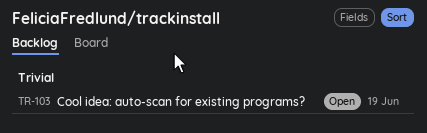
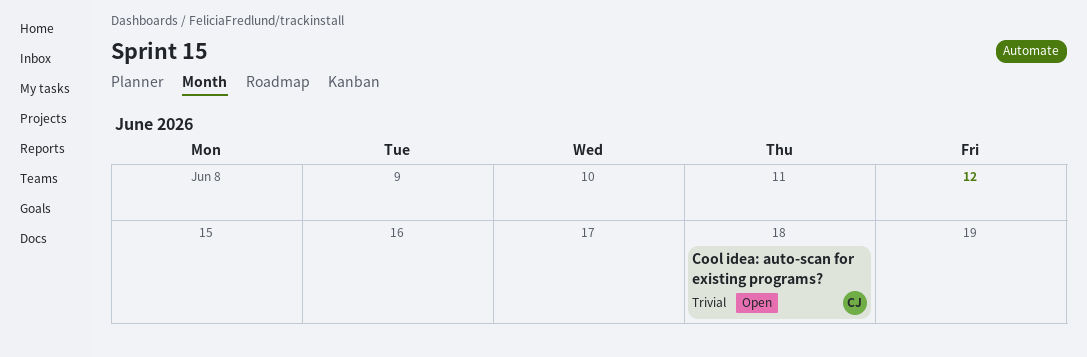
Cool idea: auto-scan for existing programs?, due: Jun 19 -> Jun 18

